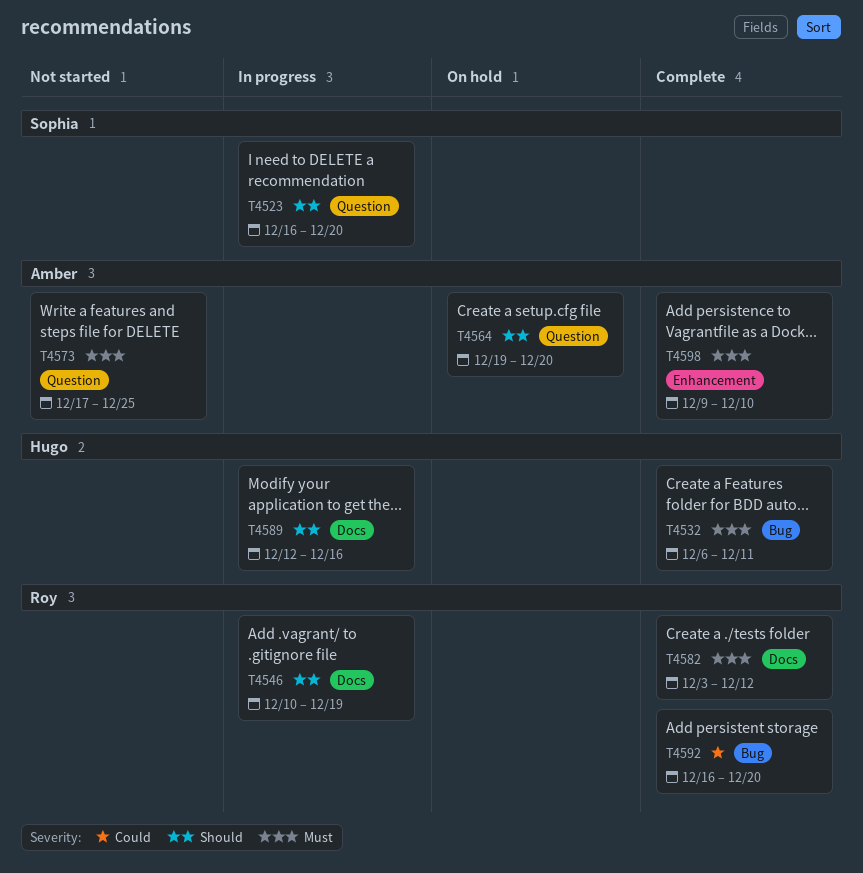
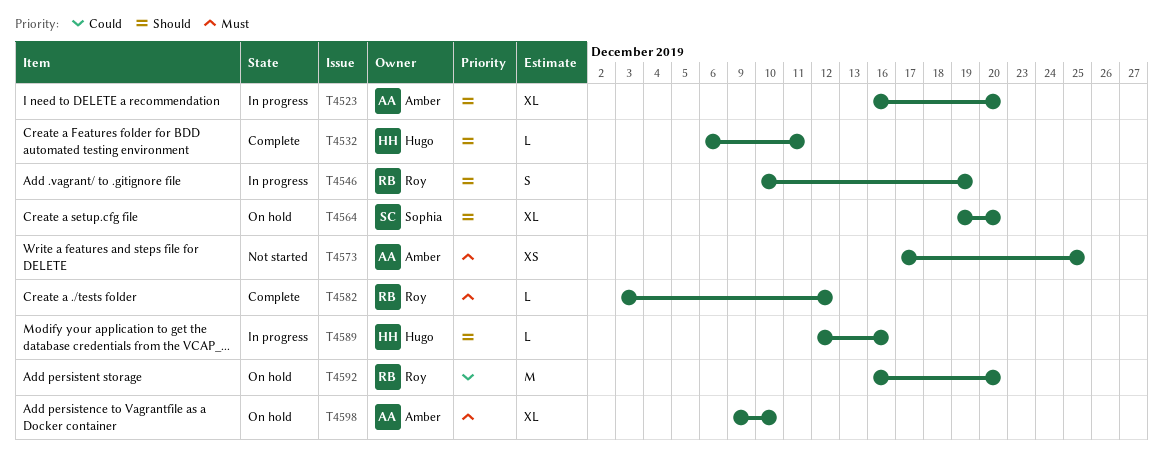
T4523, owner: Sophia -> Amber
T4532, priority: Must -> Should
T4564, owner: Amber -> Sophia
T4592, status: Complete -> On hold
T4598, status: Complete -> On hold

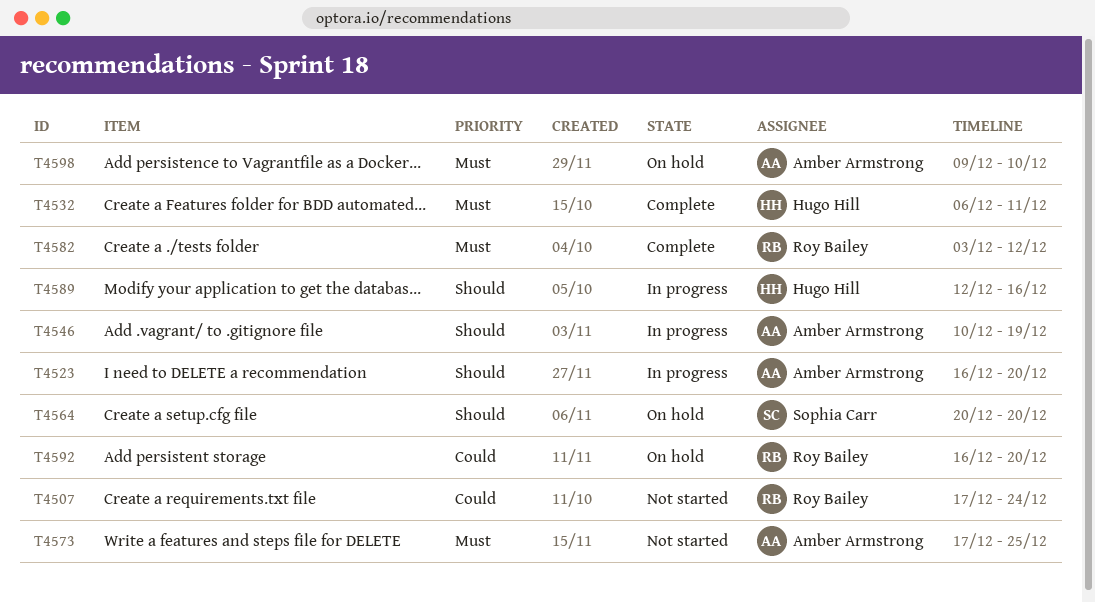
T4507: none -> present
T4532, priority: Should -> Must
T4546, owner: Roy Bailey -> Amber Armstrong
T4564, start: Dec 19 -> Dec 20

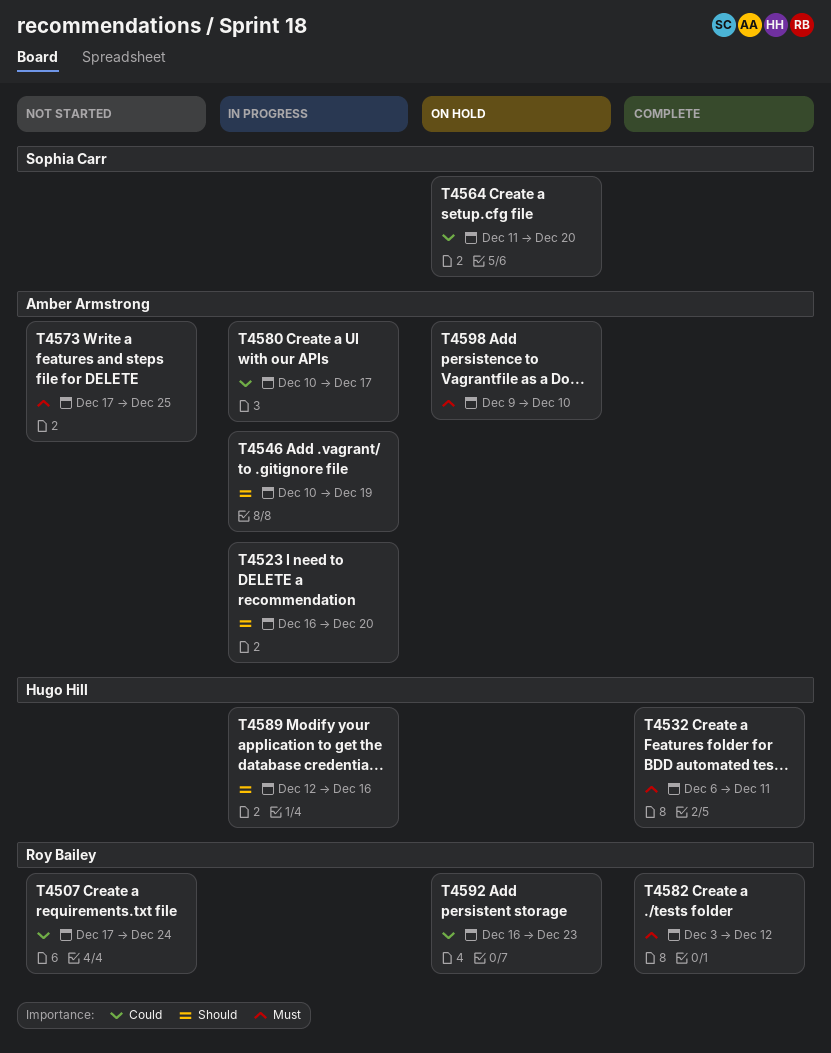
T4564, priority: Should -> Could
T4564, start: Dec 20 -> Dec 11
T4580: none -> present
T4592, due: Dec 20 -> Dec 23

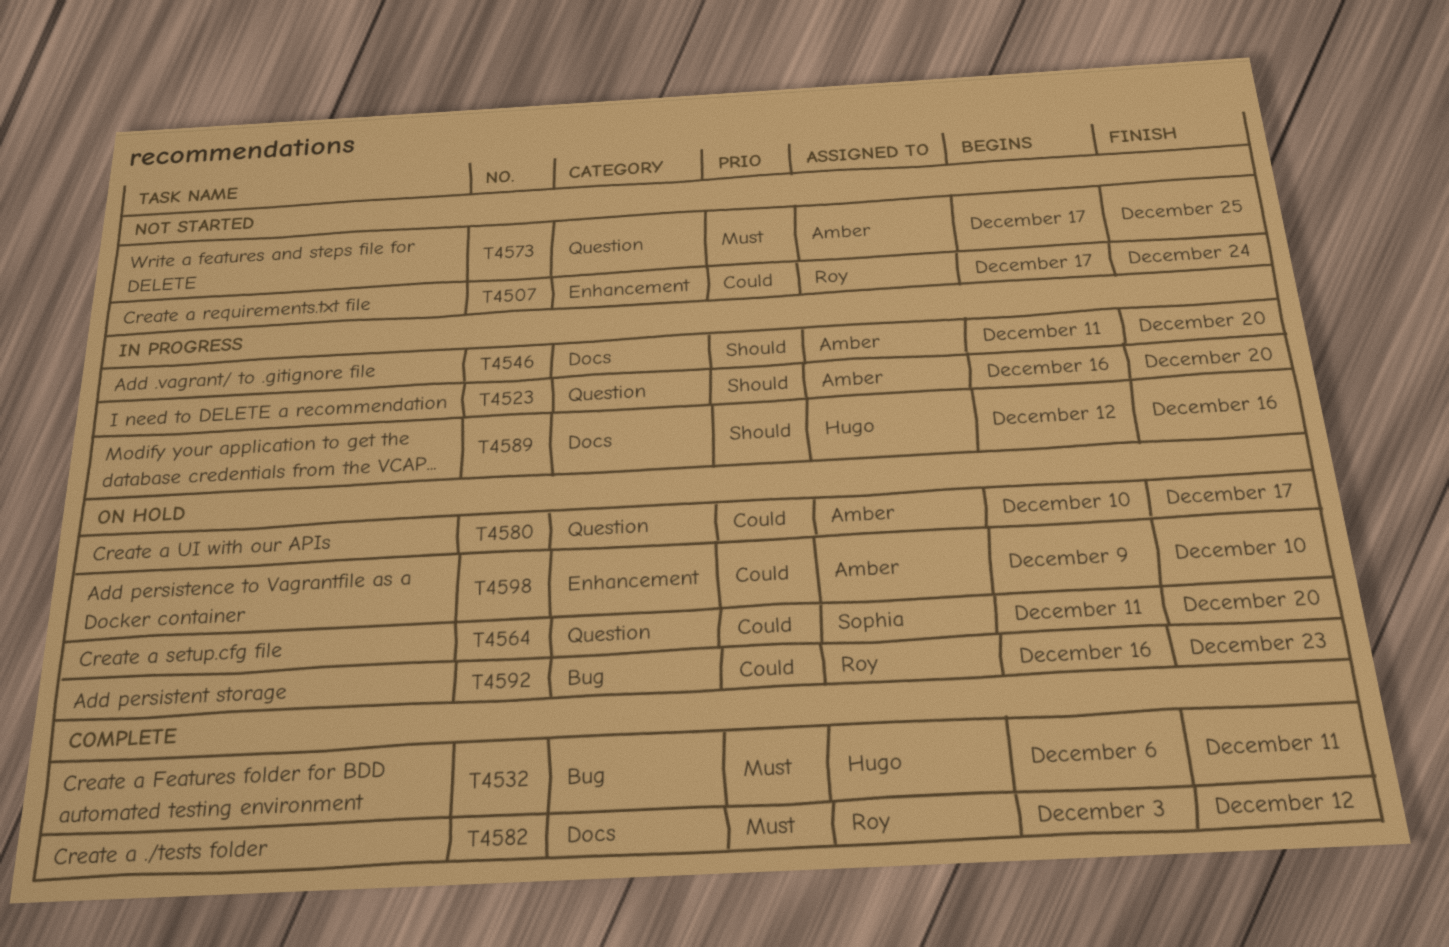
T4546, start: Dec 10 -> Dec 11
T4546, due: Dec 19 -> Dec 20
T4580, status: In progress -> On hold
T4598, priority: Must -> Could

